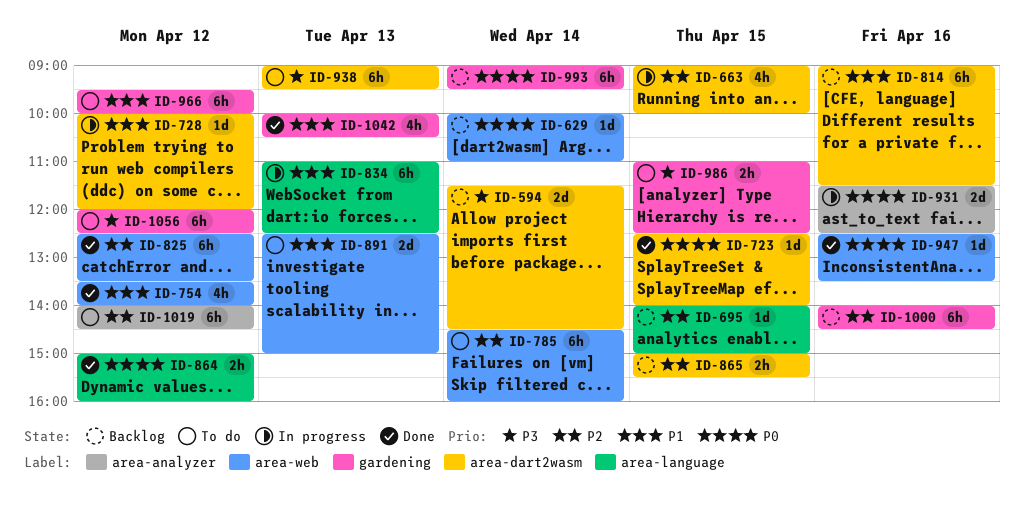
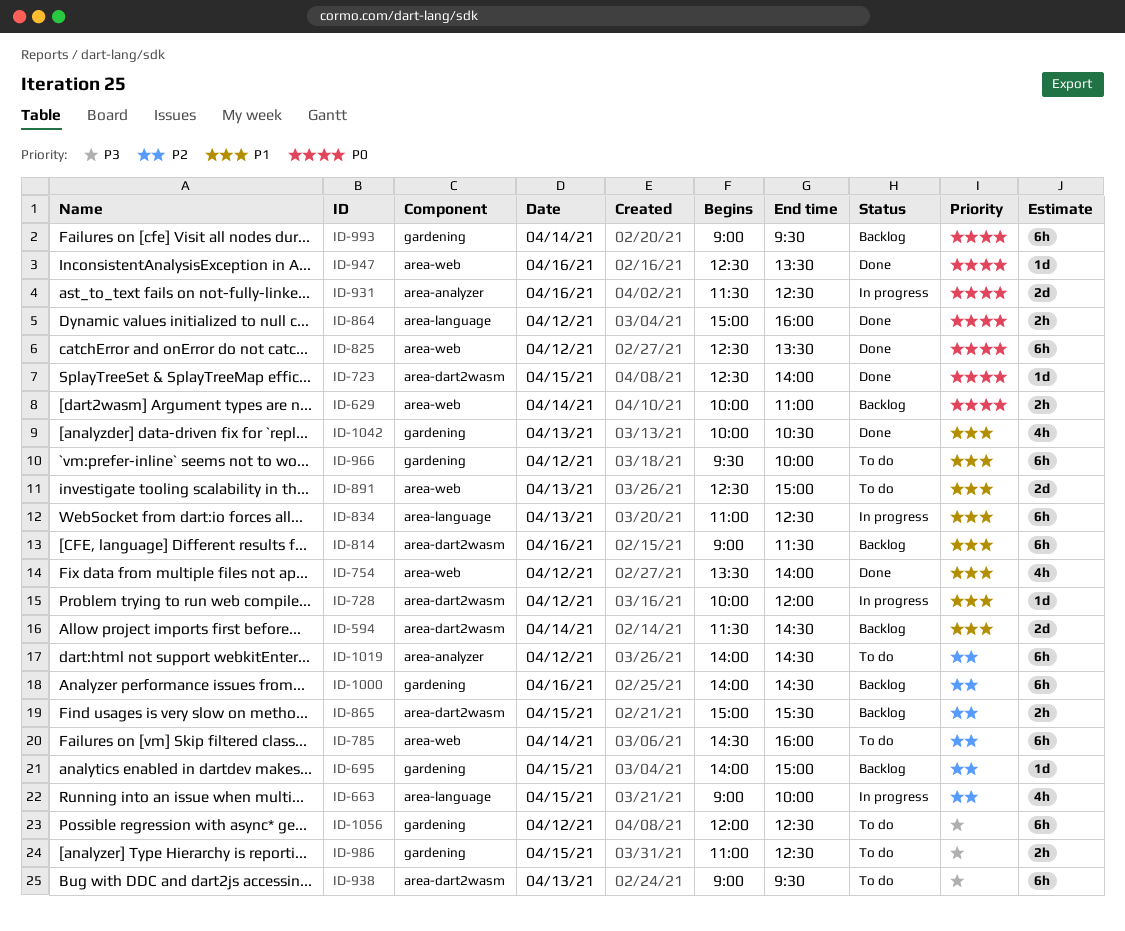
ID-594, priority: P3 -> P1
ID-629, estimate: 1d -> 2h
ID-663, label: area-dart2wasm -> area-language
ID-695, label: area-language -> gardening
ID-825, priority: P2 -> P0

